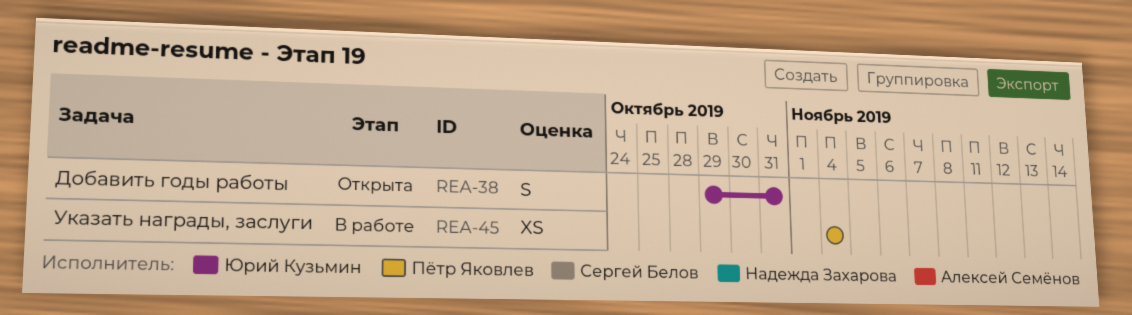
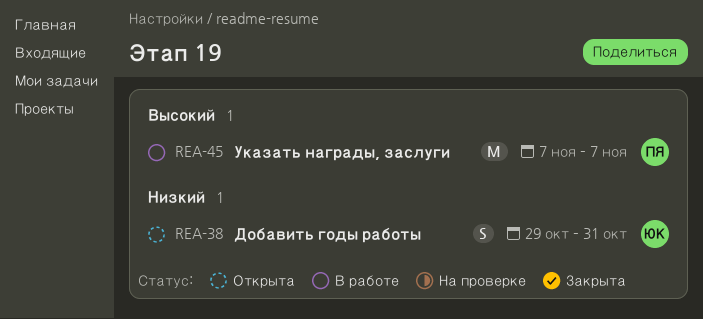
REA-45, estimate: XS -> M
REA-45, start: Nov 4 -> Nov 7
REA-45, due: Nov 4 -> Nov 7

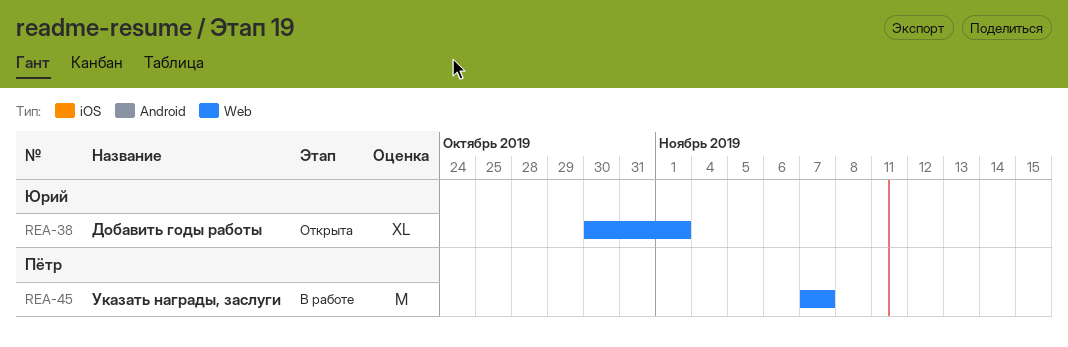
REA-38, estimate: S -> XL
REA-38, start: Oct 29 -> Oct 30
REA-38, due: Oct 31 -> Nov 1

